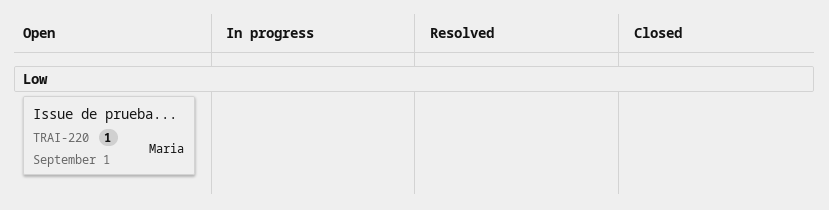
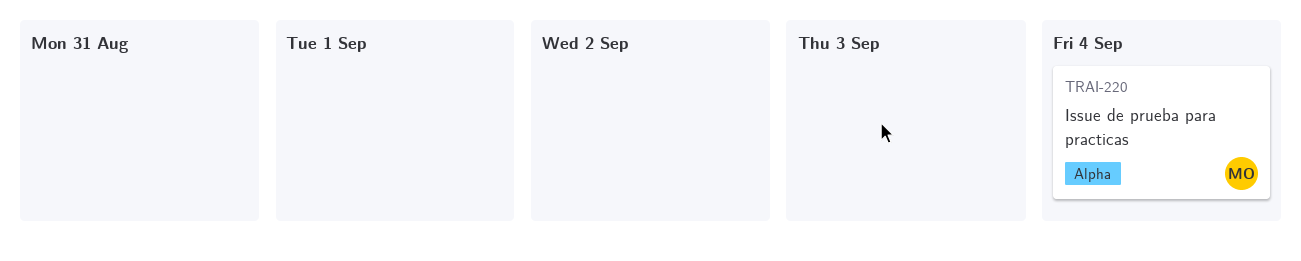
TRAI-220, due: Sep 1 -> Sep 4

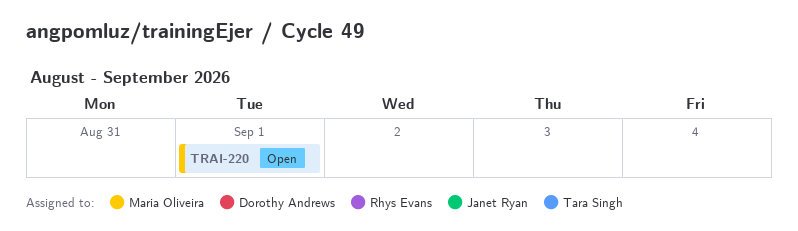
TRAI-220, due: Sep 4 -> Sep 1

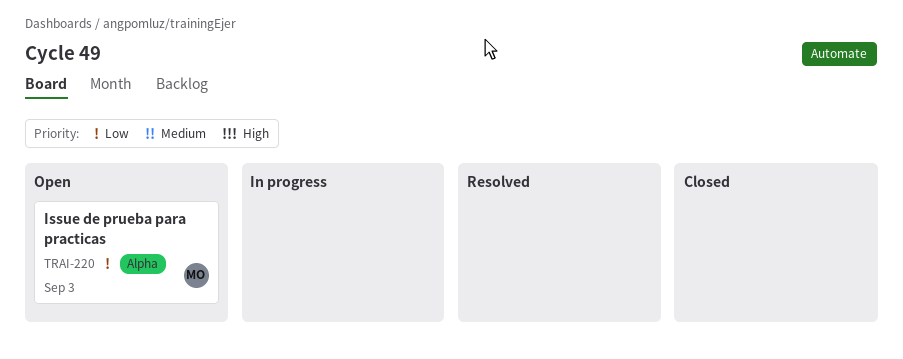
TRAI-220, due: Sep 1 -> Sep 3

